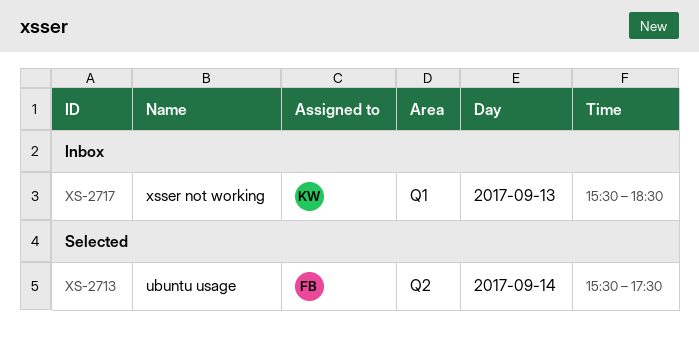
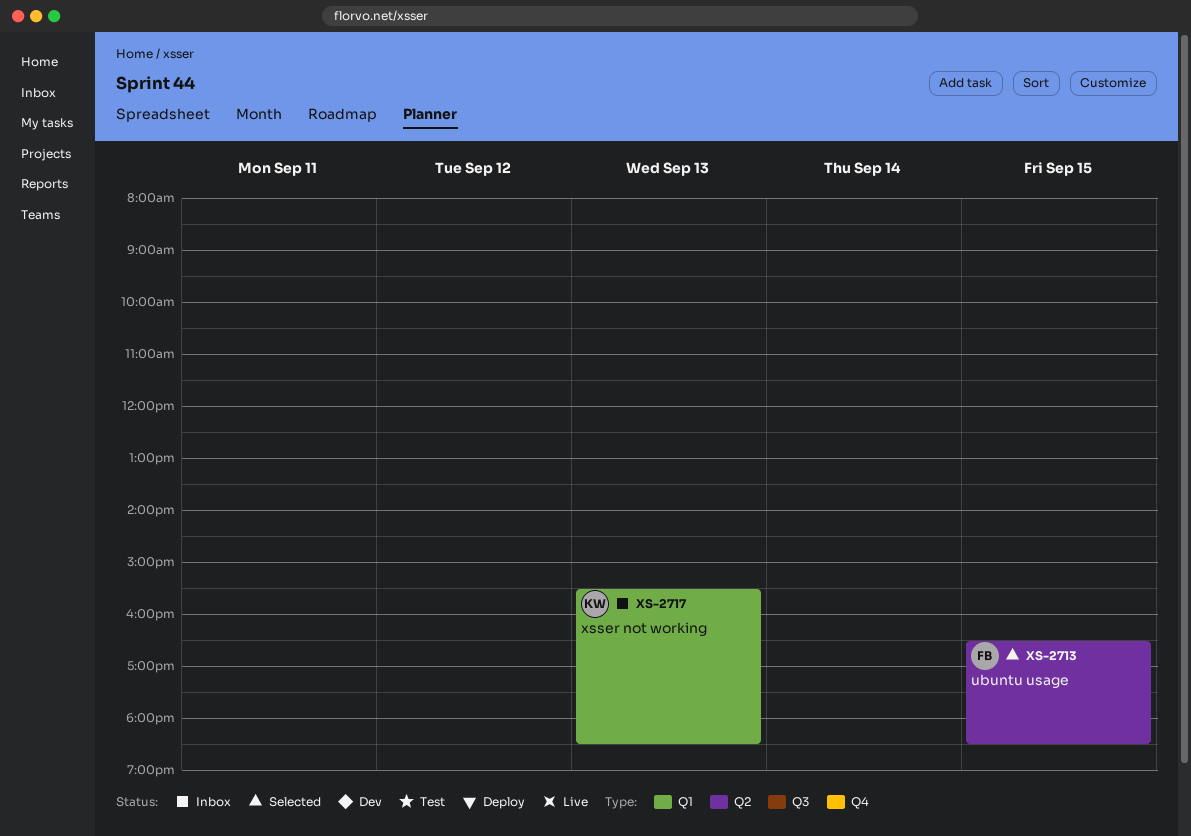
XS-2713, day: Sep 14 -> Sep 15
XS-2713, begins: 15:30 -> 16:30
XS-2713, ends: 17:30 -> 18:30

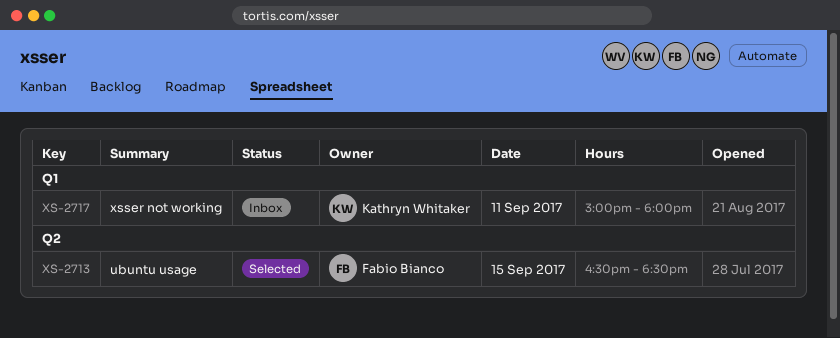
XS-2717, day: Sep 13 -> Sep 11
XS-2717, begins: 15:30 -> 15:00
XS-2717, ends: 18:30 -> 18:00

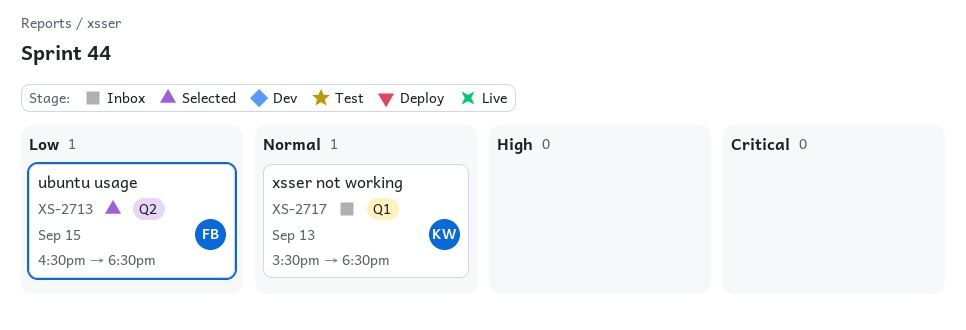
XS-2717, day: Sep 11 -> Sep 13
XS-2717, begins: 15:00 -> 15:30
XS-2717, ends: 18:00 -> 18:30

